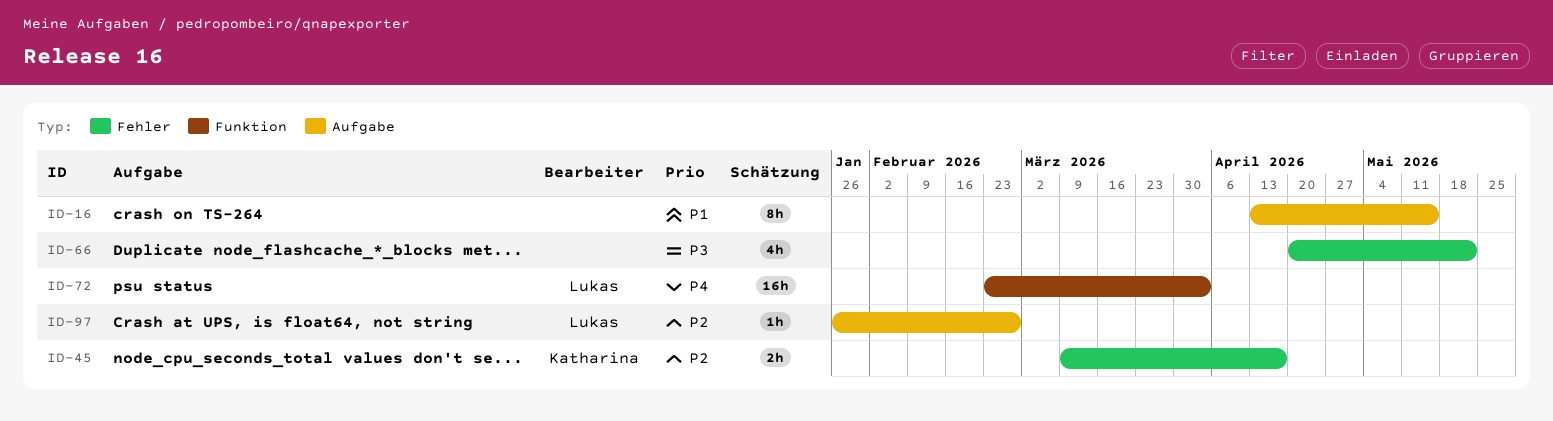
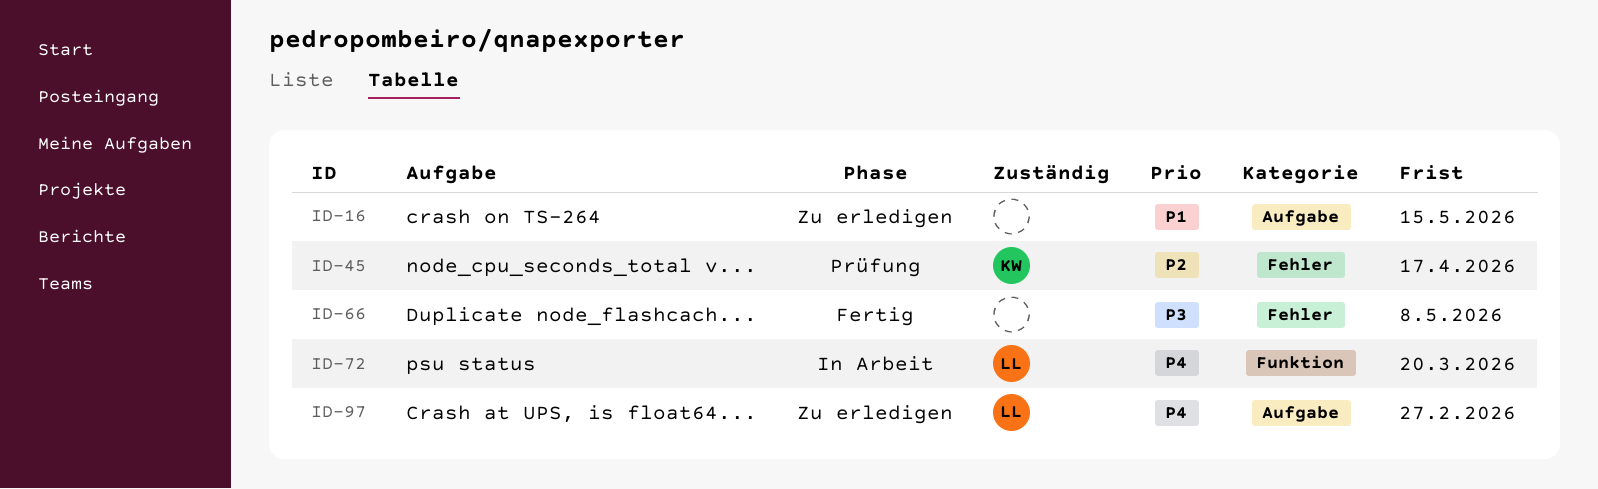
ID-66, due: May 22 -> May 8
ID-72, due: Apr 3 -> Mar 20
ID-97, priority: P2 -> P4

